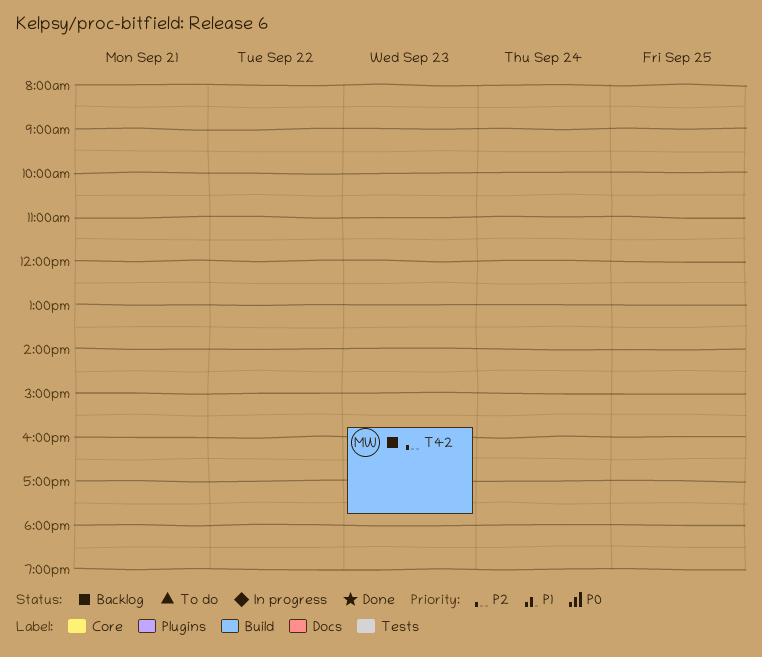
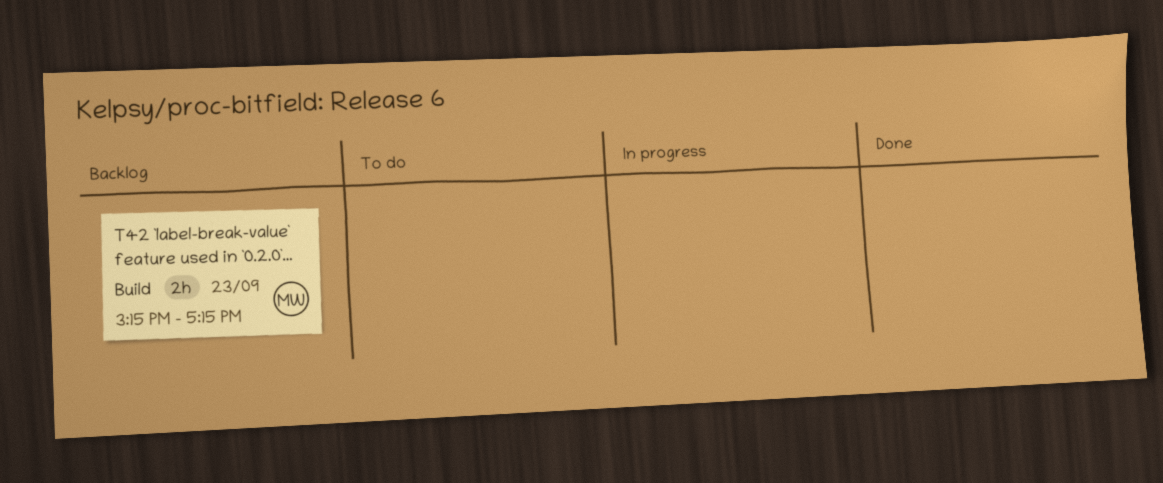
T42, begins: 15:45 -> 15:15
T42, ends: 17:45 -> 17:15

